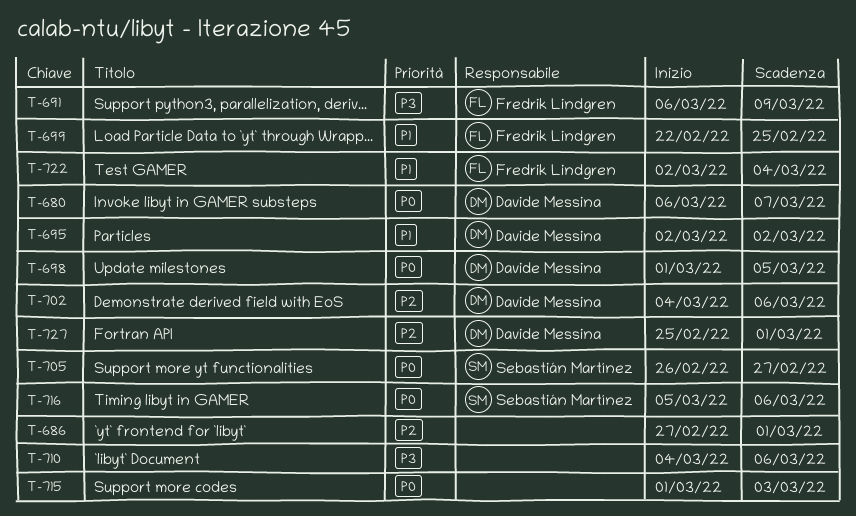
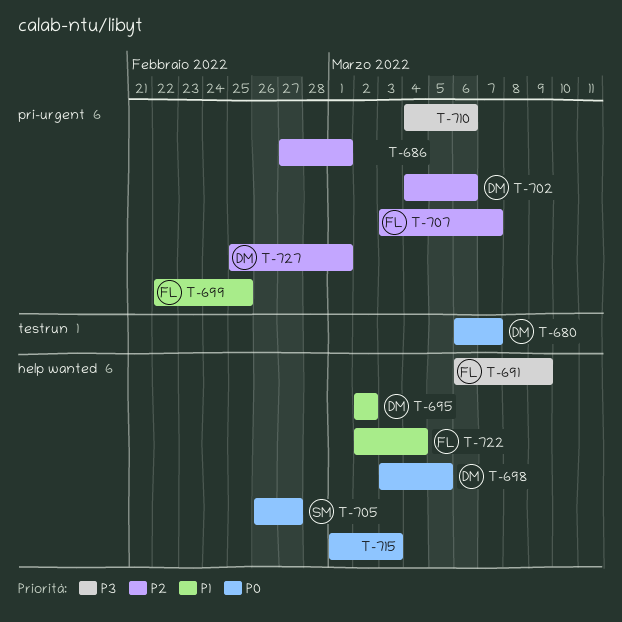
T-698, start: Mar 1 -> Mar 3
T-707: none -> present
T-716: present -> none

